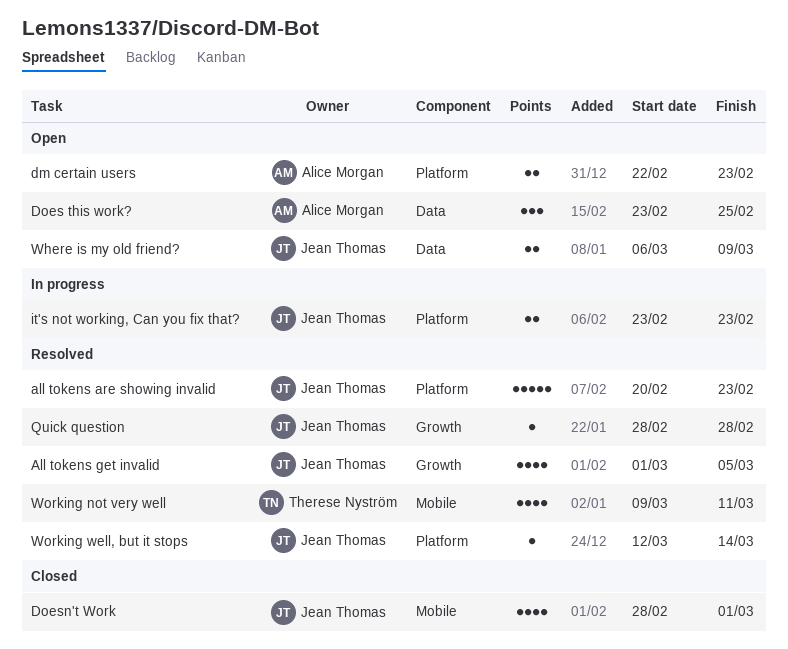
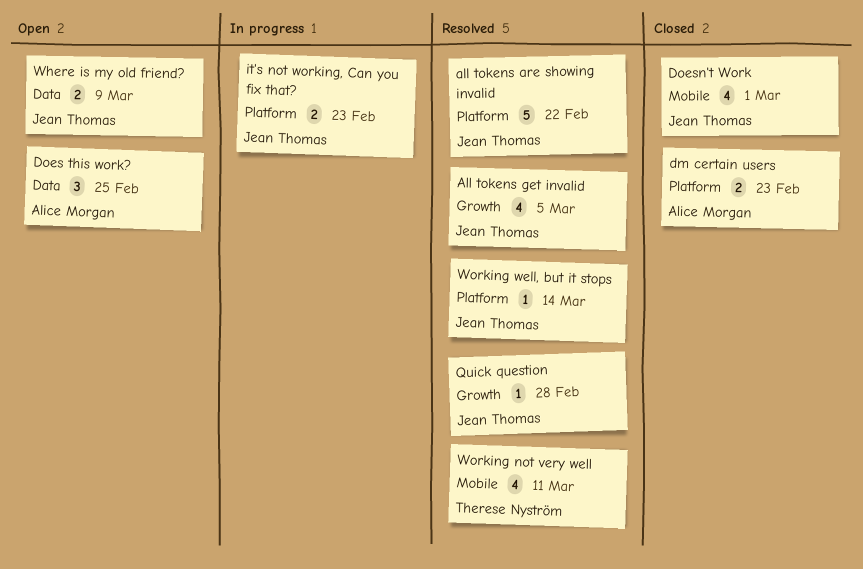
all tokens are showing invalid, due: Feb 23 -> Feb 22
dm certain users, status: Open -> Closed

